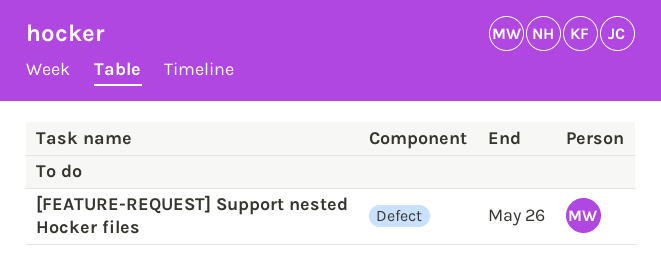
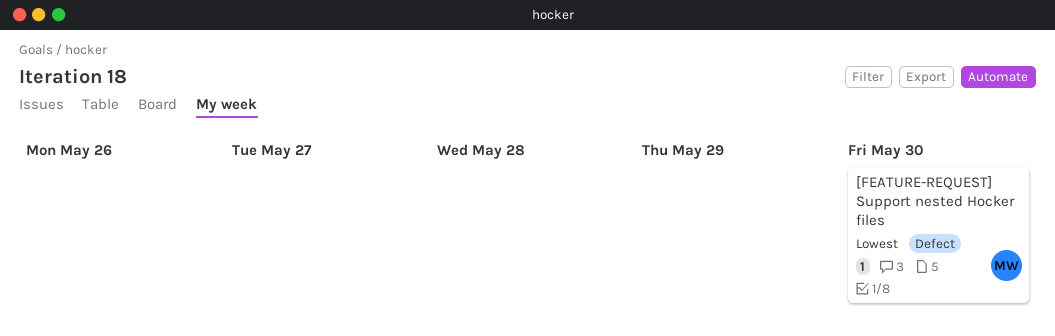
[FEATURE-REQUEST] Support nested Hocker files, due: May 26 -> May 30

